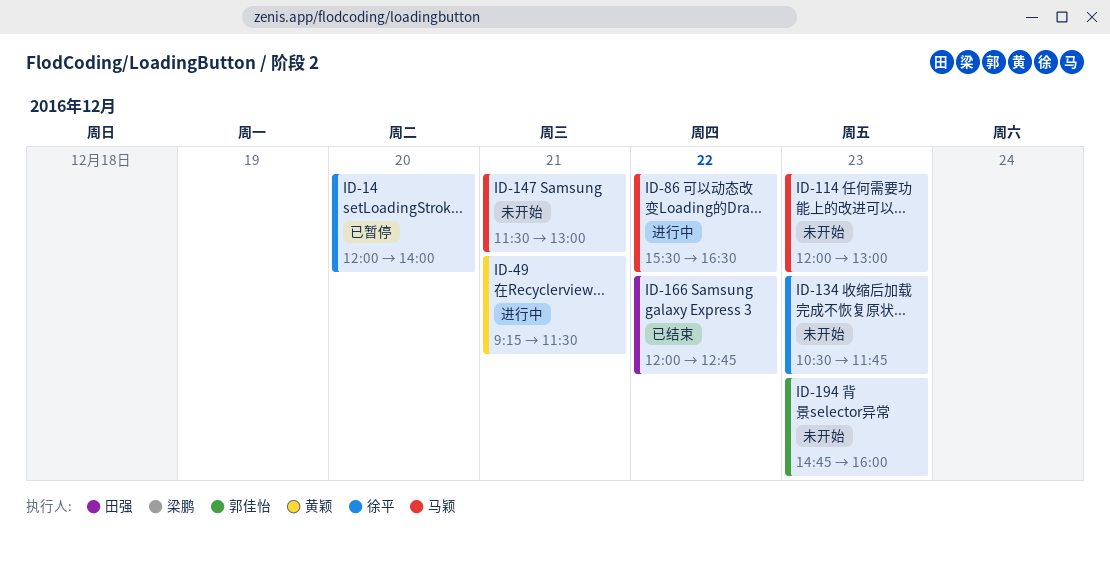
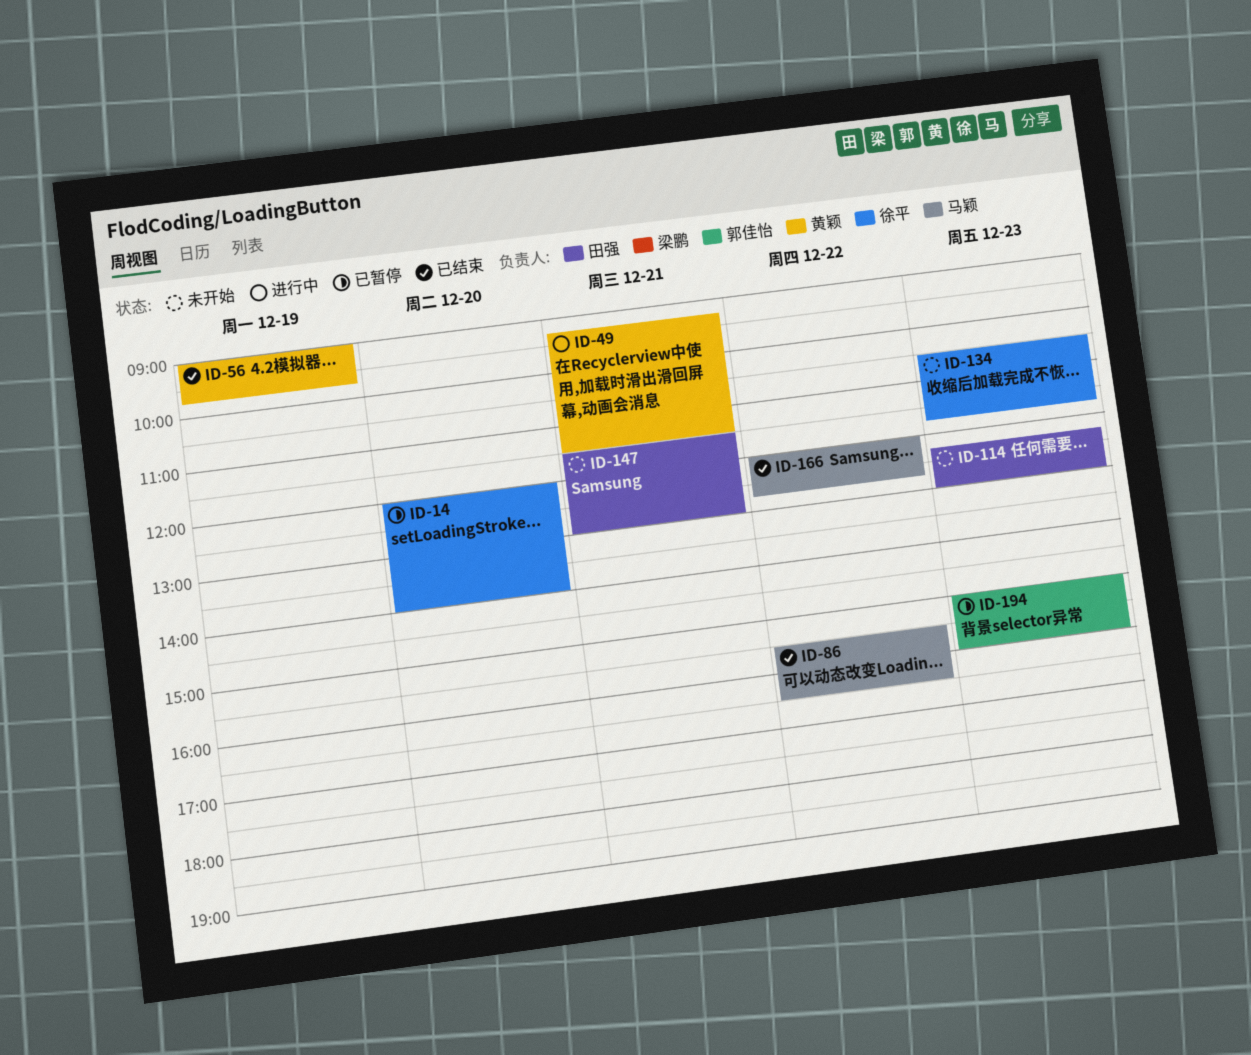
ID-56: none -> present
ID-86, status: 进行中 -> 已结束
ID-114, owner: 马颖 -> 田强
ID-114, begins: 12:00 -> 12:15
ID-147, owner: 马颖 -> 田强
ID-166, owner: 田强 -> 马颖
ID-194, status: 未开始 -> 已暂停
ID-194, begins: 14:45 -> 15:00

